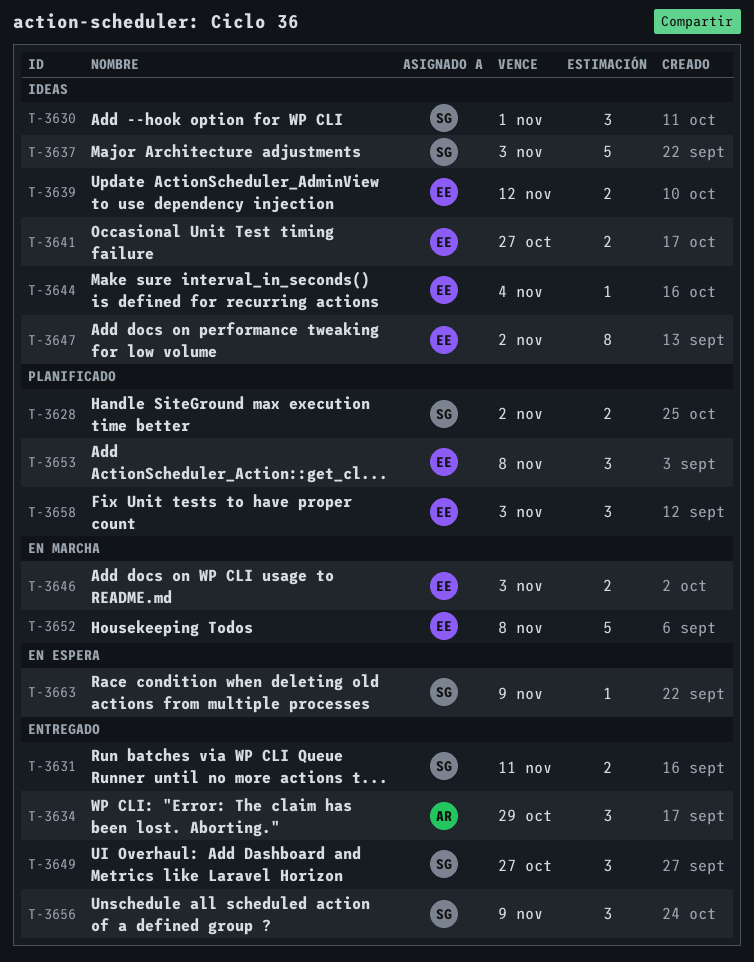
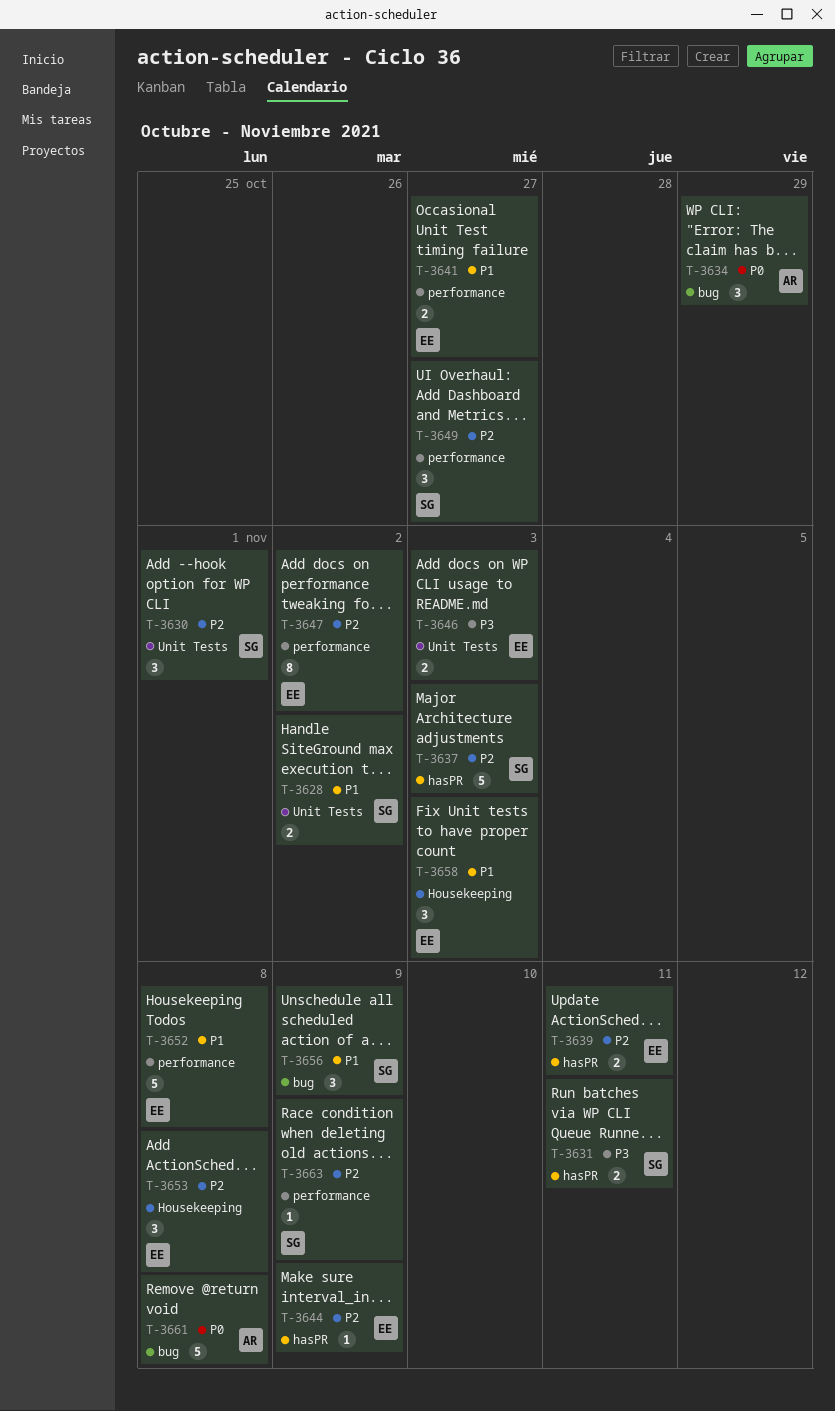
T-3639, due: Nov 12 -> Nov 11
T-3644, due: Nov 4 -> Nov 9
T-3661: none -> present

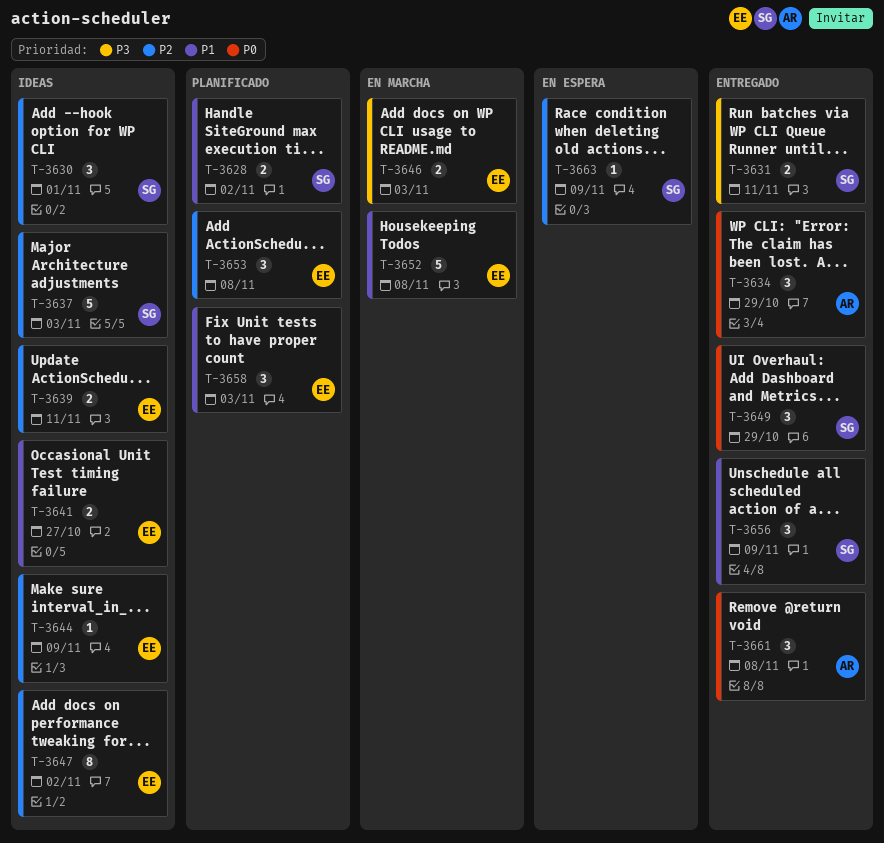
T-3649, priority: P2 -> P0
T-3649, due: Oct 27 -> Oct 29
T-3661, estimate: 5 -> 3

